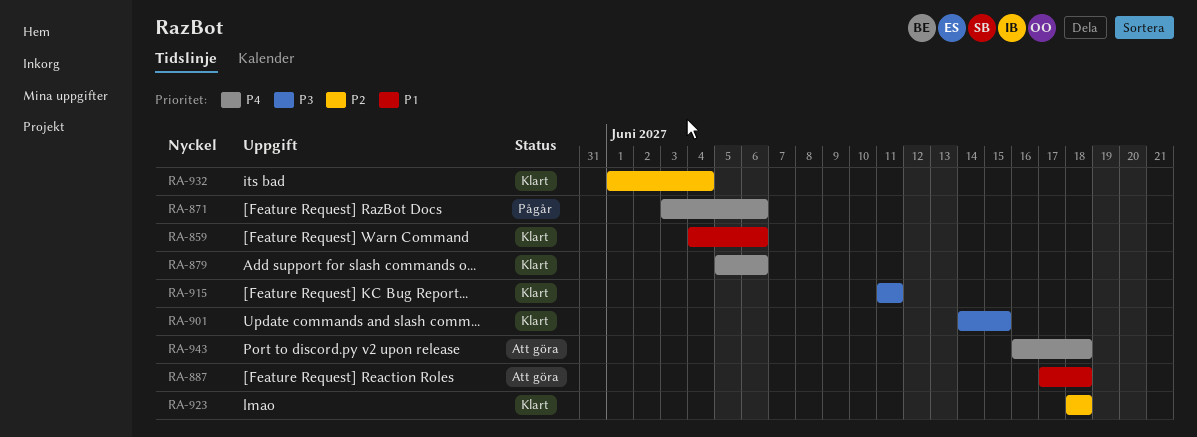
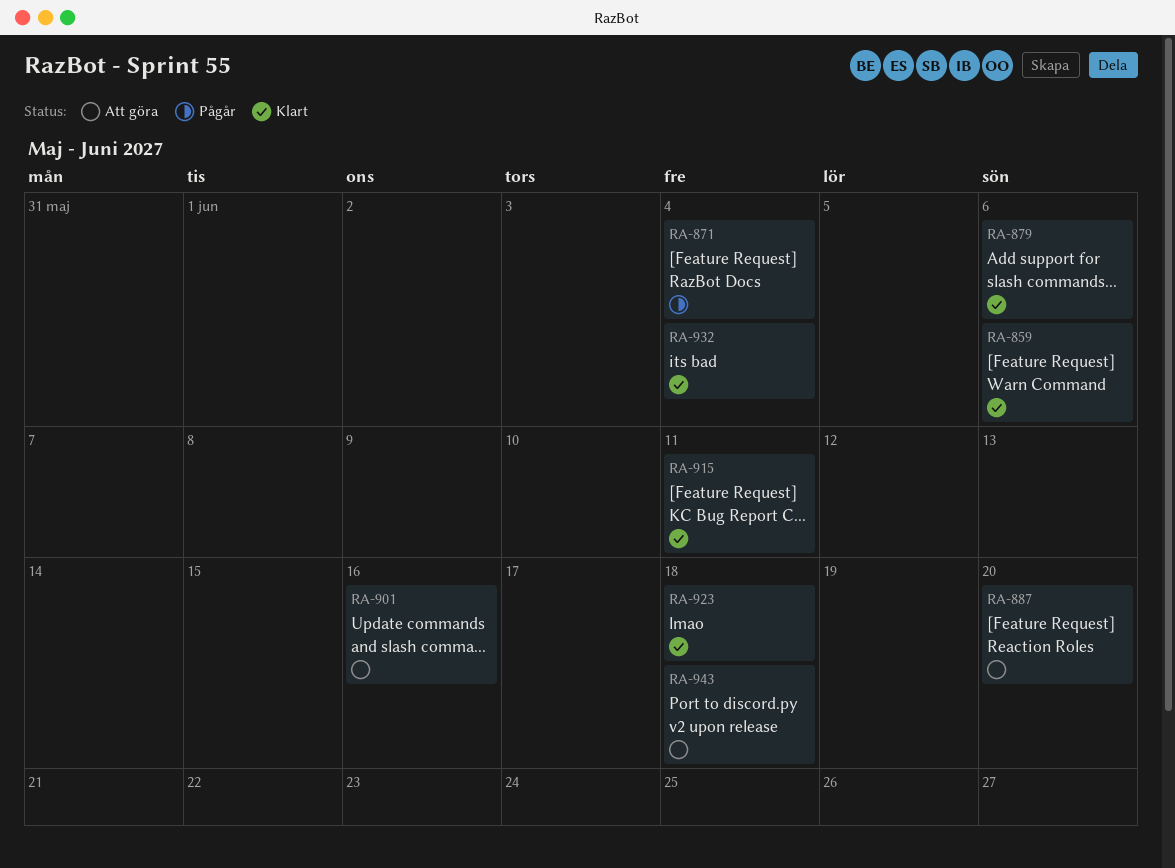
RA-871, due: Jun 6 -> Jun 4
RA-887, due: Jun 18 -> Jun 20
RA-901, status: Klart -> Att göra
RA-901, due: Jun 15 -> Jun 16

